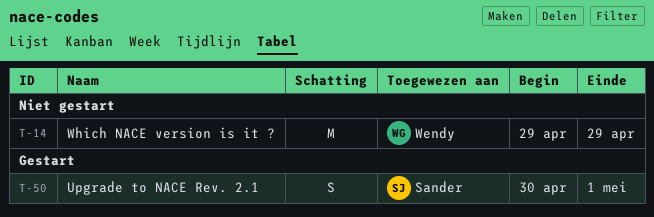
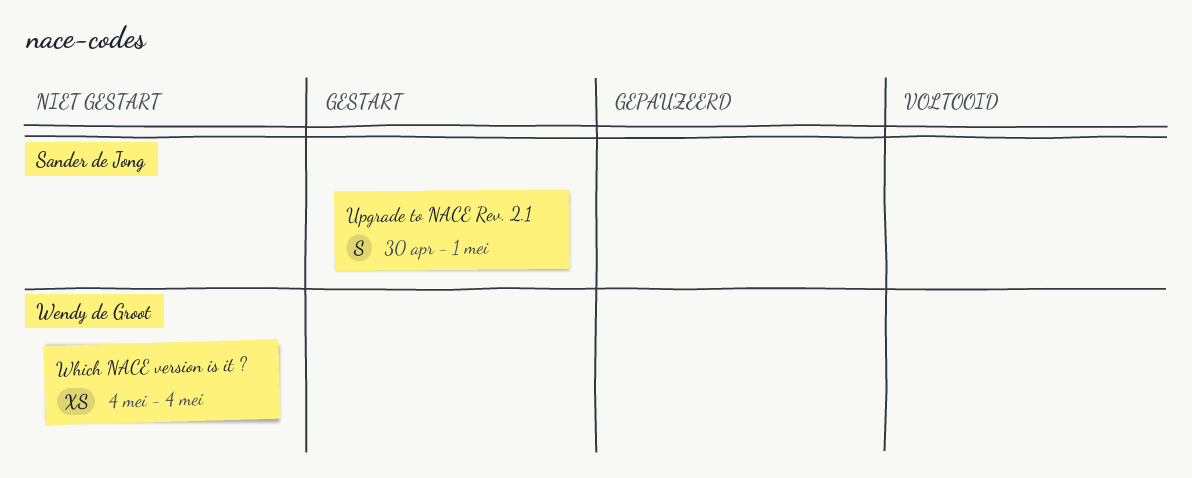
Which NACE version is it ?, estimate: M -> XS
Which NACE version is it ?, start: Apr 29 -> May 4
Which NACE version is it ?, due: Apr 29 -> May 4

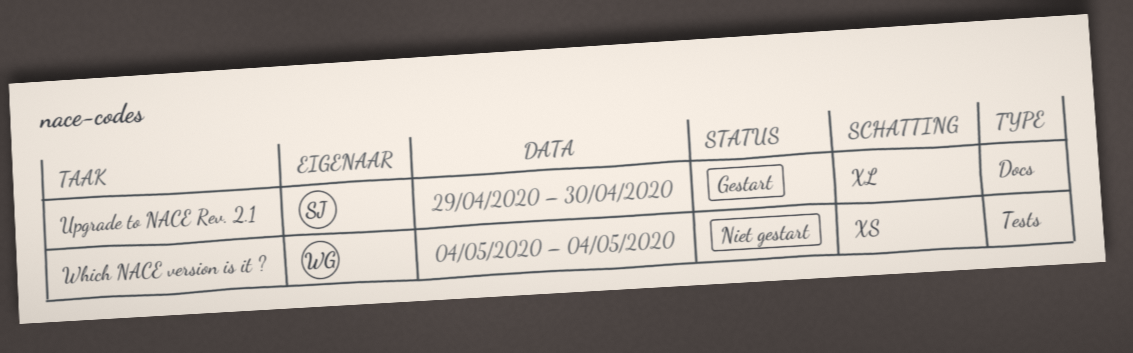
Upgrade to NACE Rev. 2.1, estimate: S -> XL
Upgrade to NACE Rev. 2.1, start: Apr 30 -> Apr 29
Upgrade to NACE Rev. 2.1, due: May 1 -> Apr 30

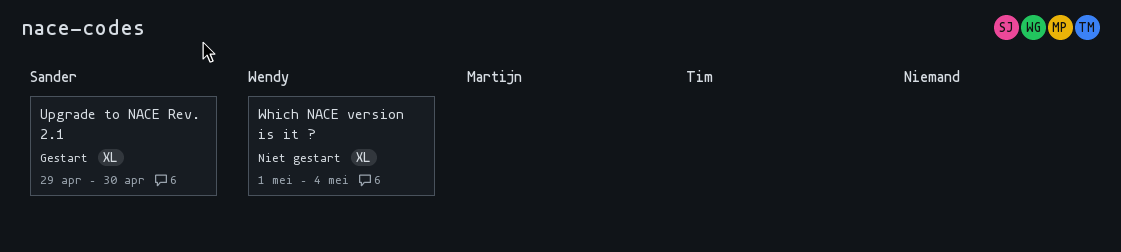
Which NACE version is it ?, estimate: XS -> XL
Which NACE version is it ?, start: May 4 -> May 1

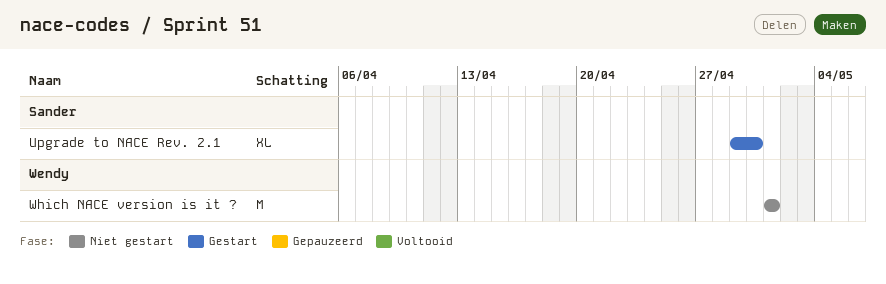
Which NACE version is it ?, estimate: XL -> M
Which NACE version is it ?, due: May 4 -> May 1

